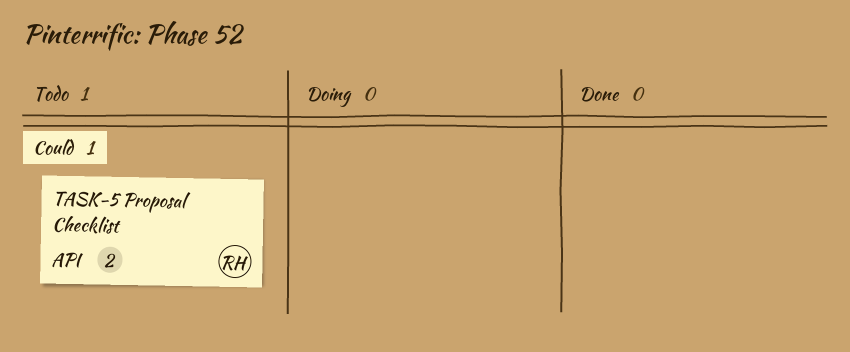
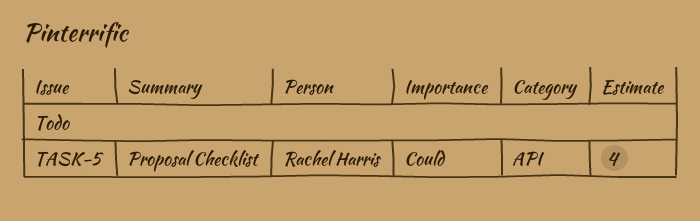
TASK-5, estimate: 2 -> 4

